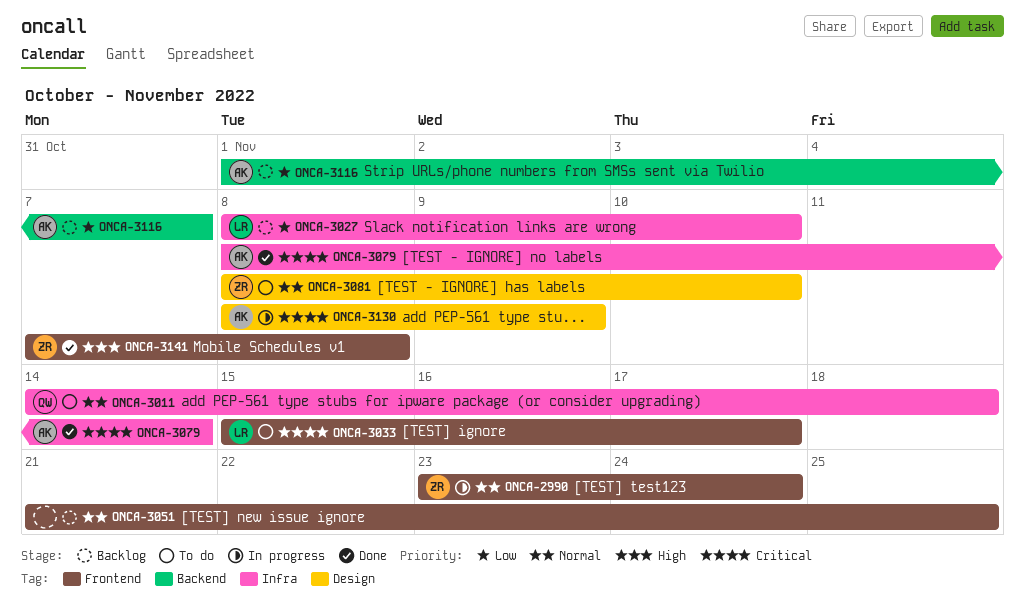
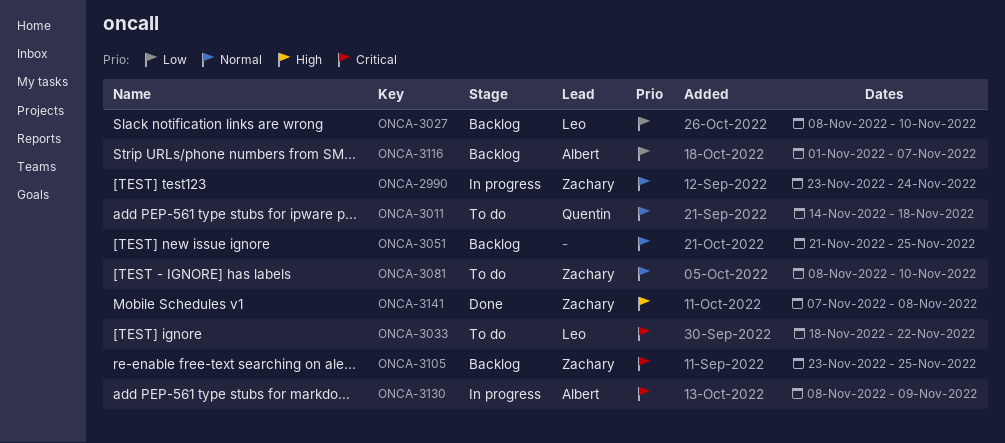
ONCA-3033, start: Nov 15 -> Nov 18
ONCA-3033, due: Nov 17 -> Nov 22
ONCA-3079: present -> none
ONCA-3105: none -> present

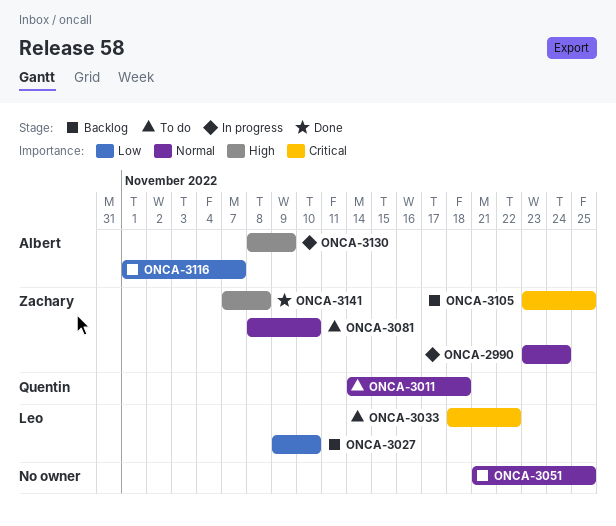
ONCA-3027, start: Nov 8 -> Nov 9
ONCA-3130, priority: Critical -> High

